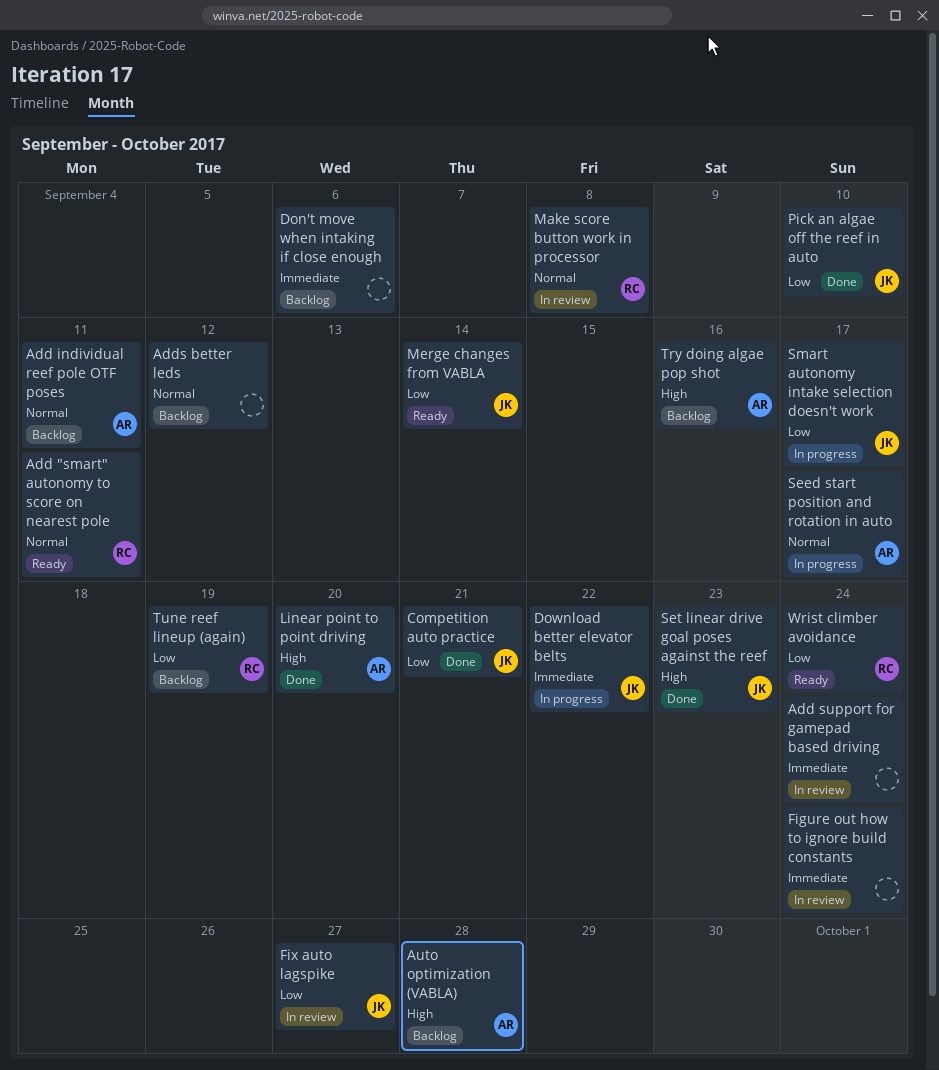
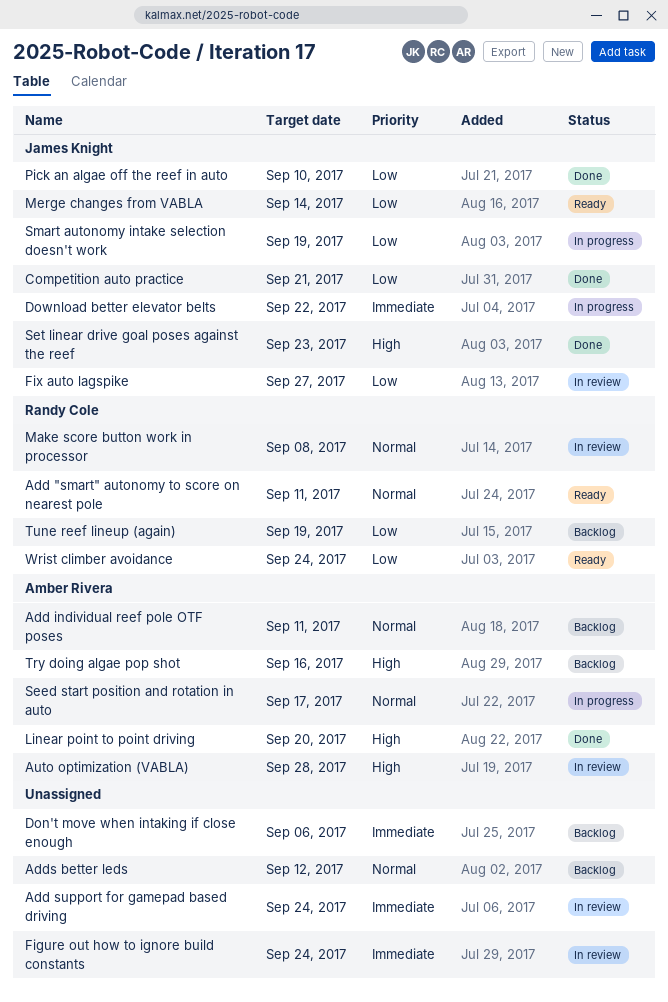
Auto optimization (VABLA), status: Backlog -> In review
Smart autonomy intake selection doesn't work, due: Sep 17 -> Sep 19

